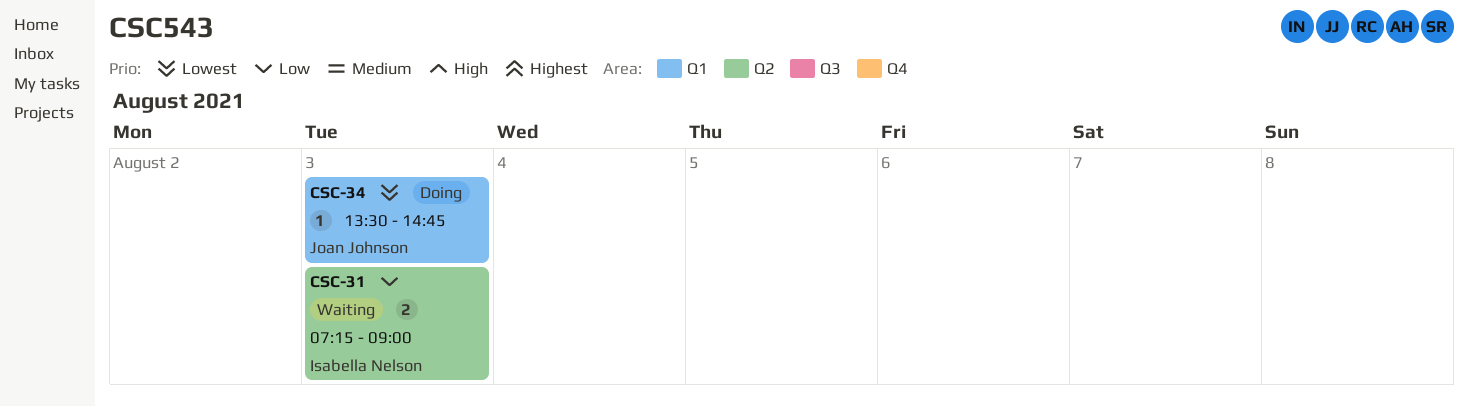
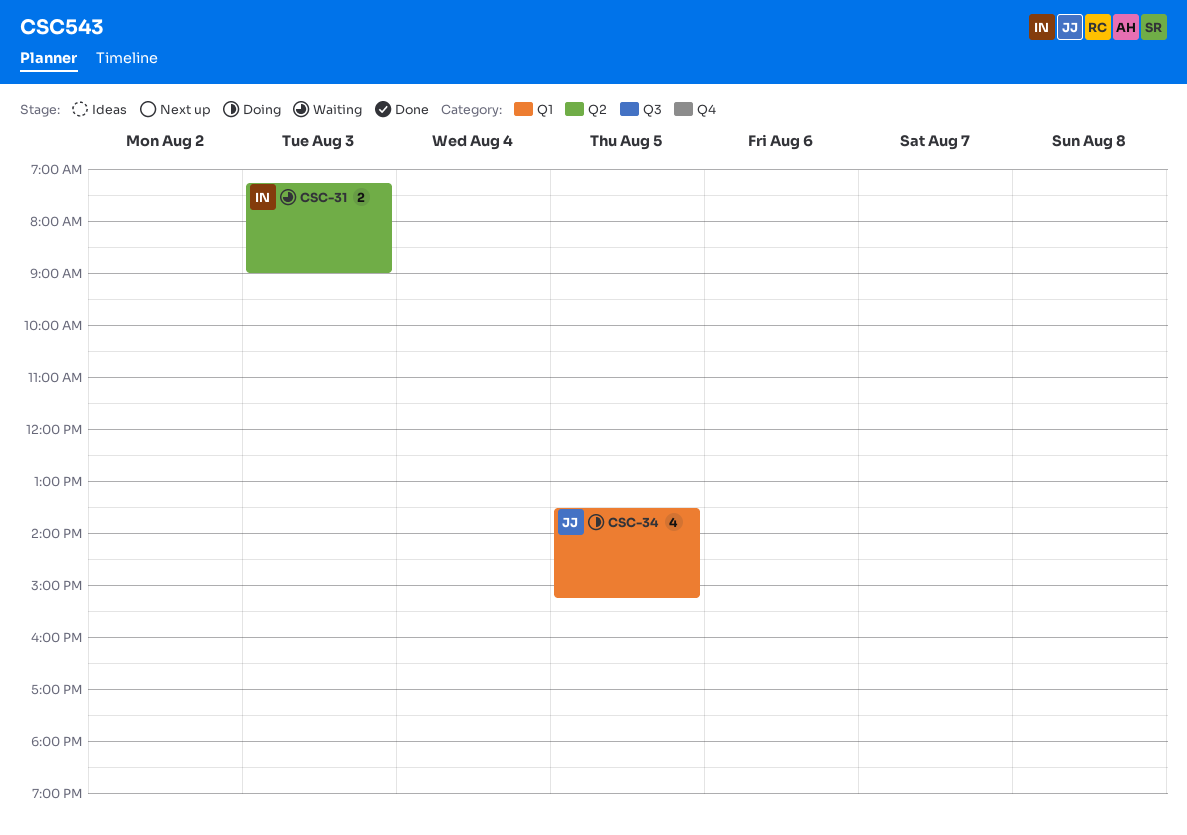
CSC-34, estimate: 1 -> 4
CSC-34, day: Aug 3 -> Aug 5
CSC-34, ends: 14:45 -> 15:15

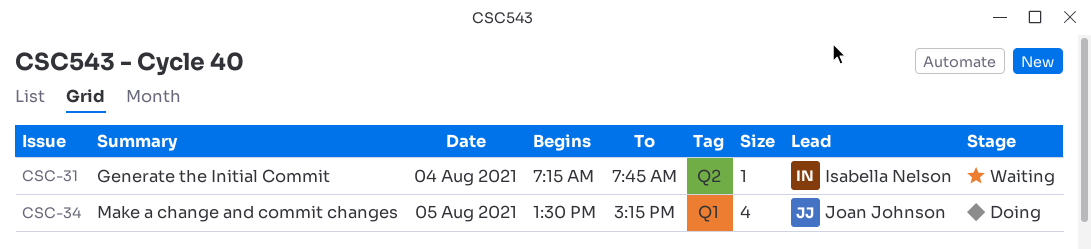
CSC-31, estimate: 2 -> 1
CSC-31, day: Aug 3 -> Aug 4
CSC-31, ends: 09:00 -> 07:45

